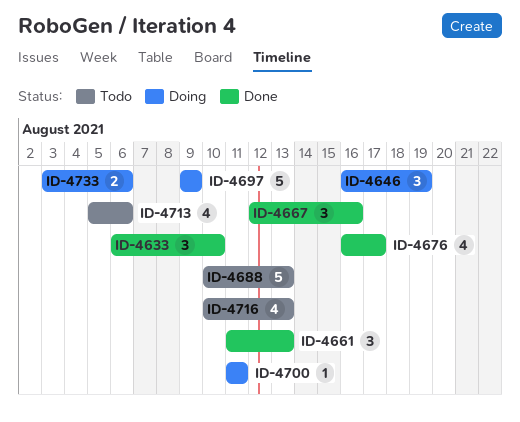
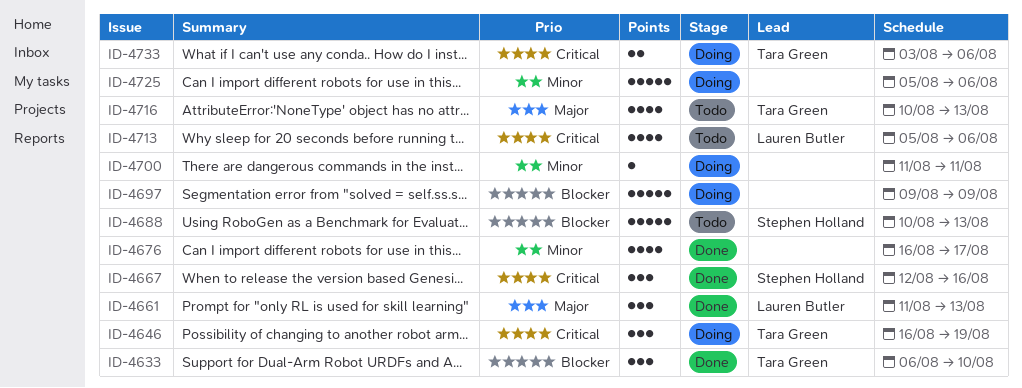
ID-4725: none -> present

